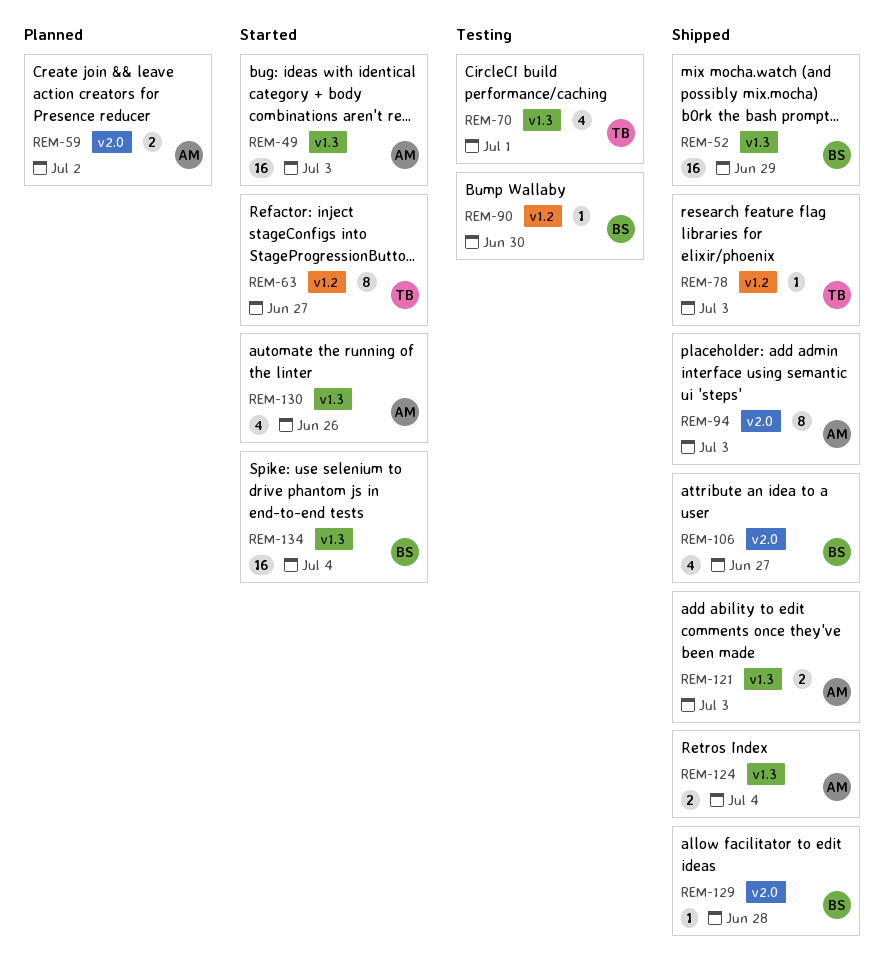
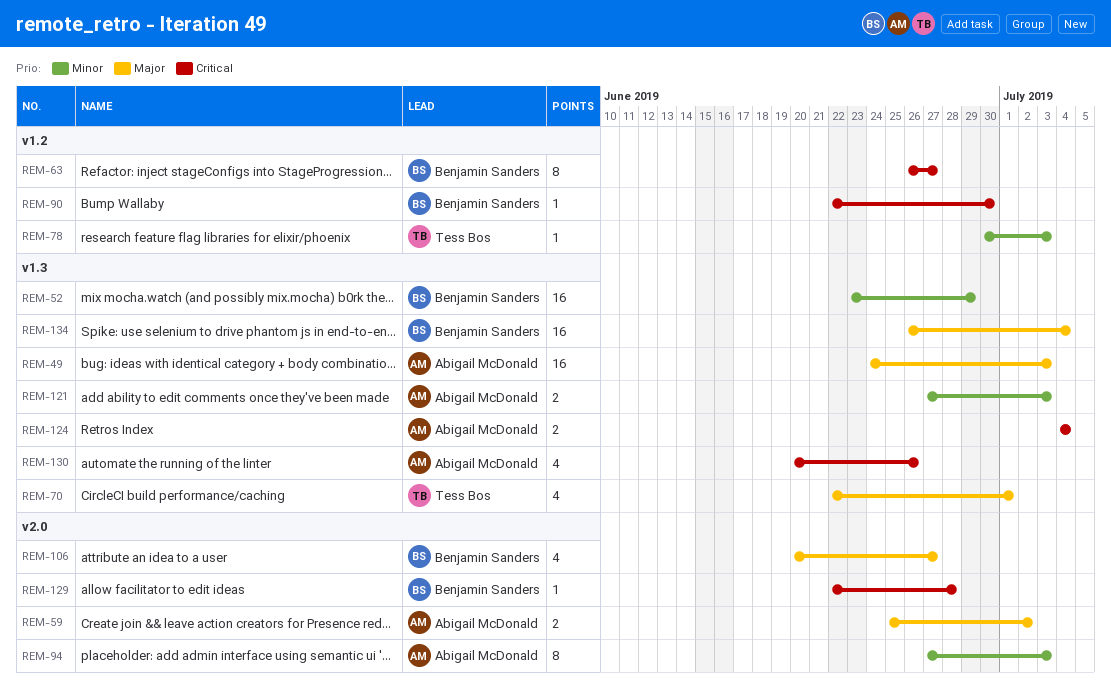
REM-63, owner: Tess Bos -> Benjamin Sanders

